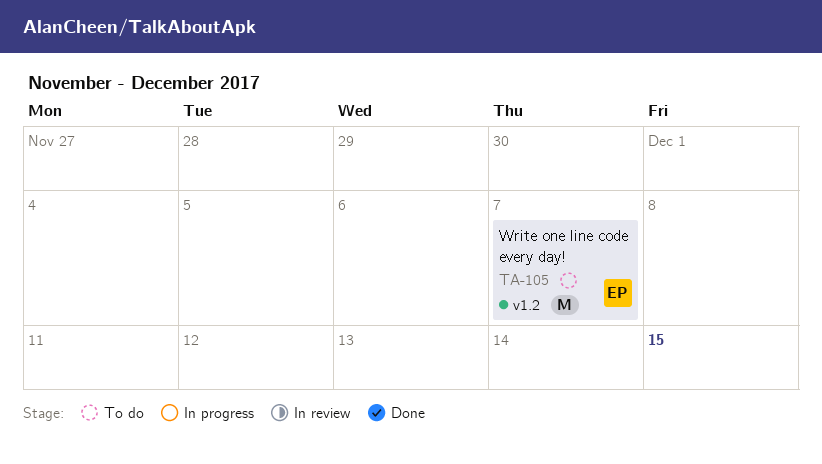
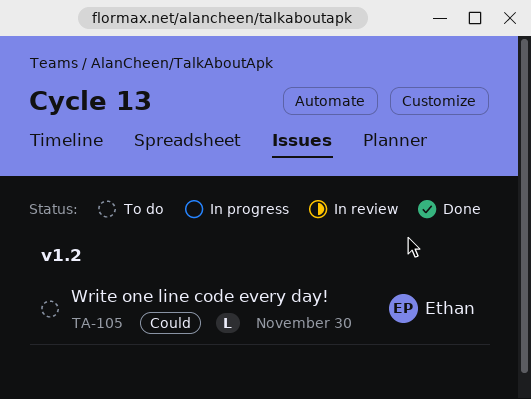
TA-105, estimate: M -> L
TA-105, due: Dec 7 -> Nov 30

